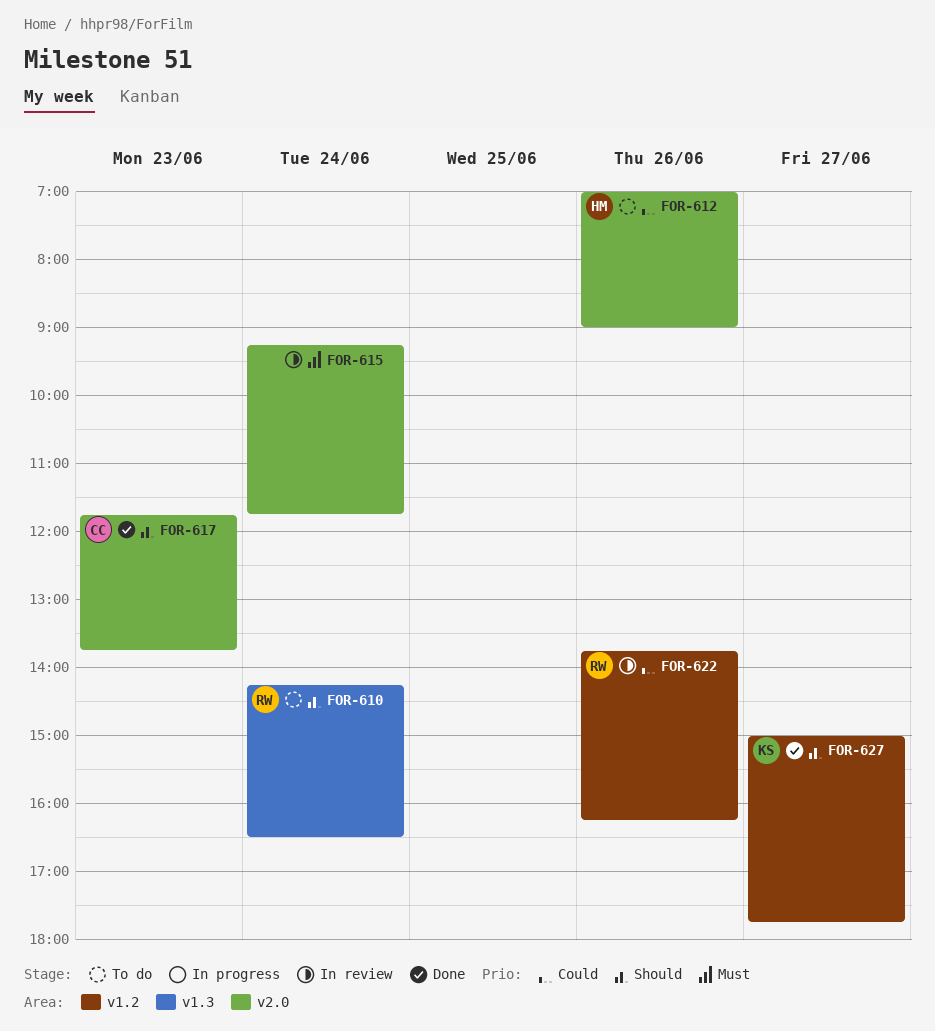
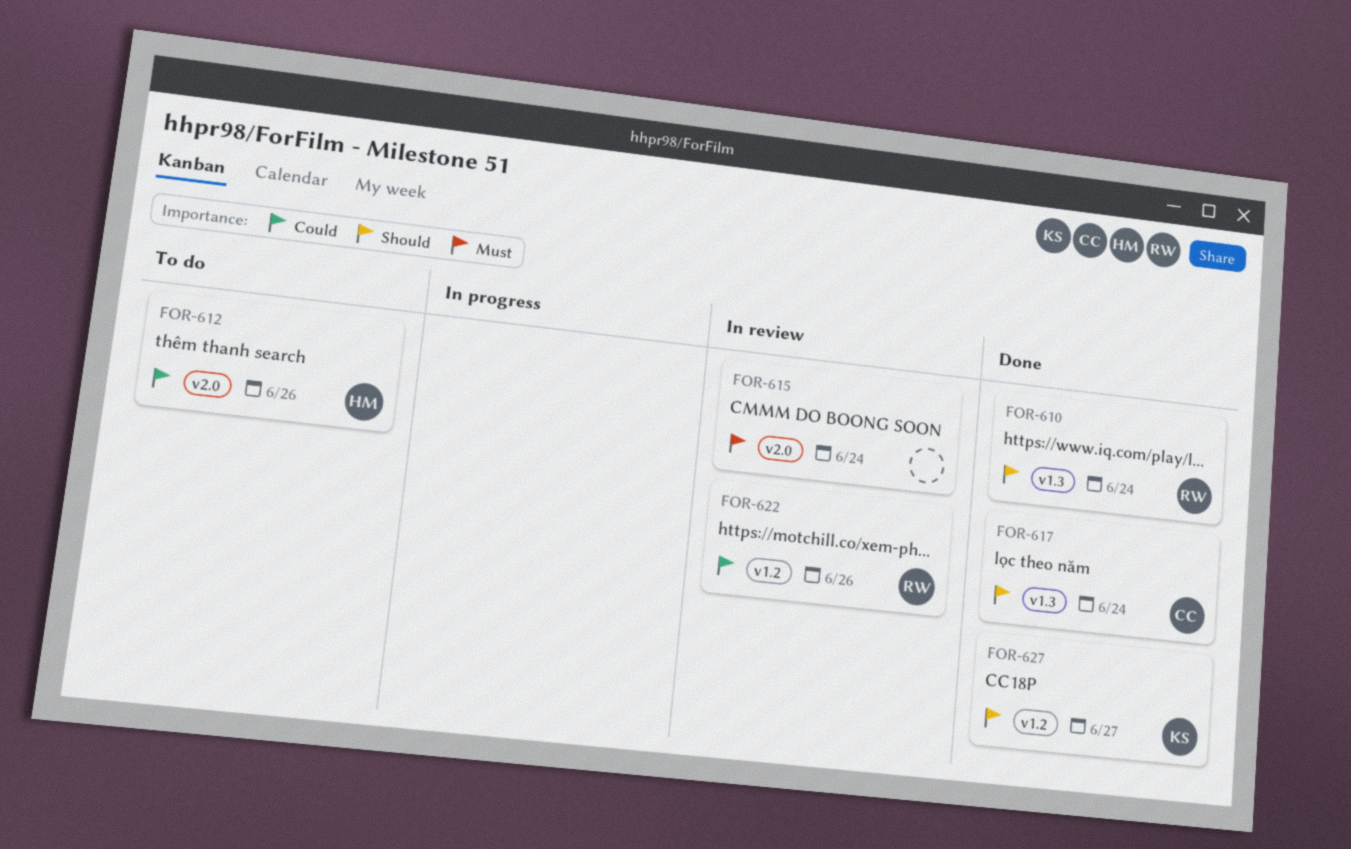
FOR-610, status: To do -> Done
FOR-617, label: v2.0 -> v1.3
FOR-617, day: Jun 23 -> Jun 24

